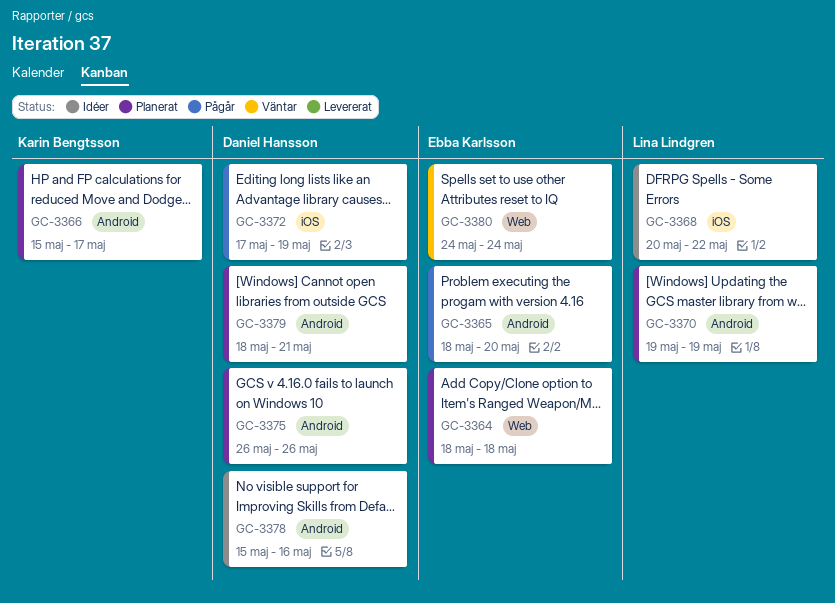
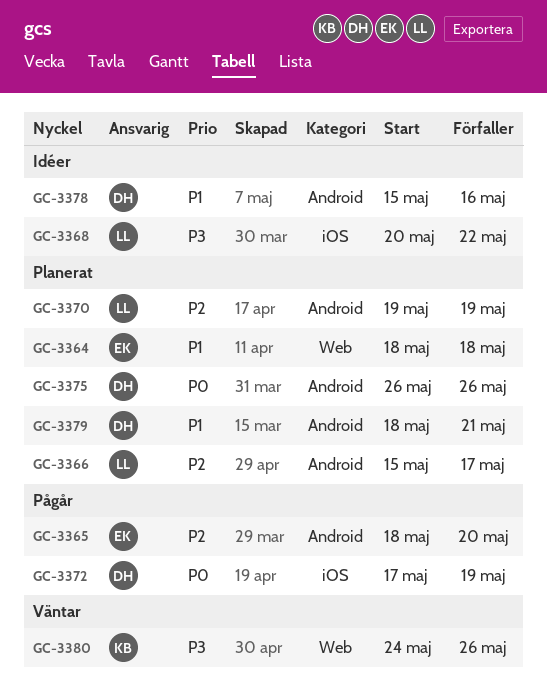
GC-3366, owner: Karin Bengtsson -> Lina Lindgren
GC-3380, owner: Ebba Karlsson -> Karin Bengtsson
GC-3380, due: May 24 -> May 26

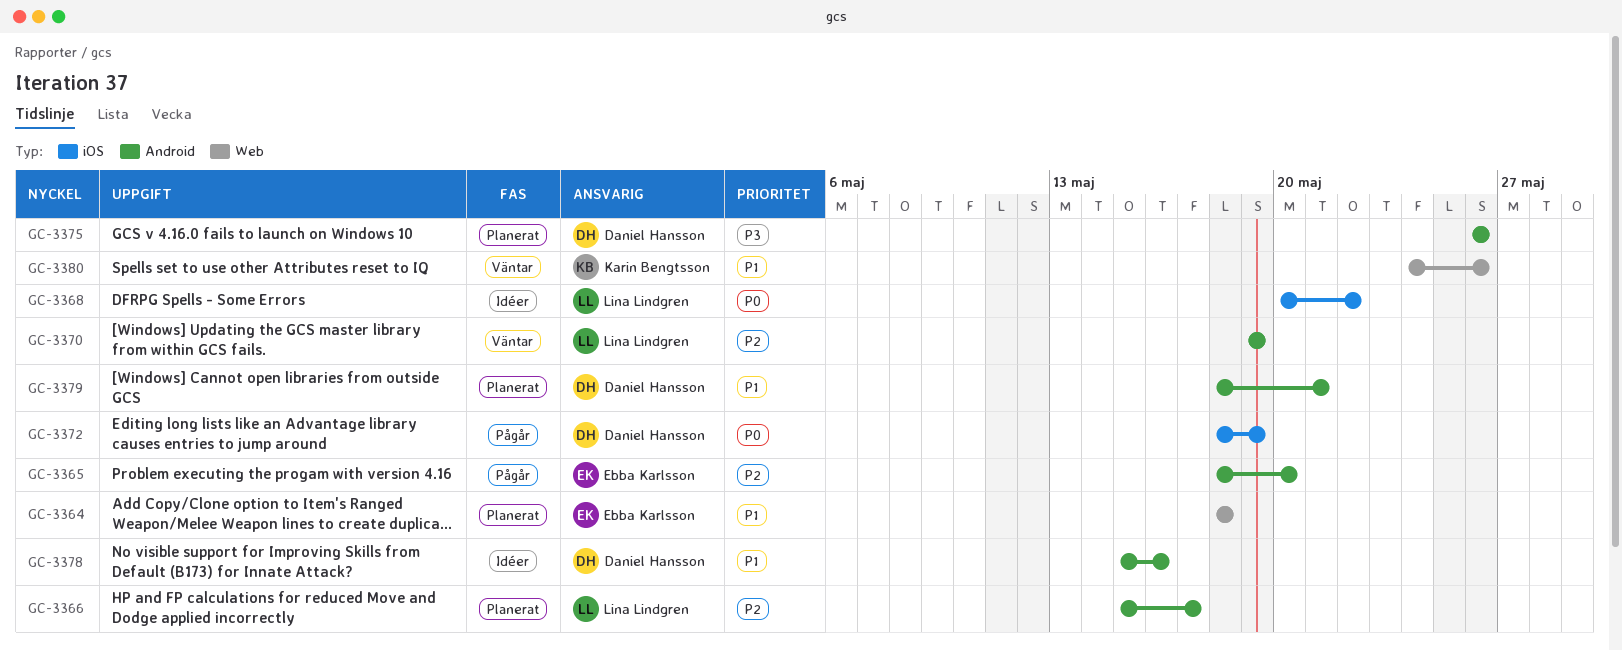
GC-3368, priority: P3 -> P0
GC-3370, status: Planerat -> Väntar
GC-3372, start: May 17 -> May 18
GC-3375, priority: P0 -> P3
GC-3380, priority: P3 -> P1

